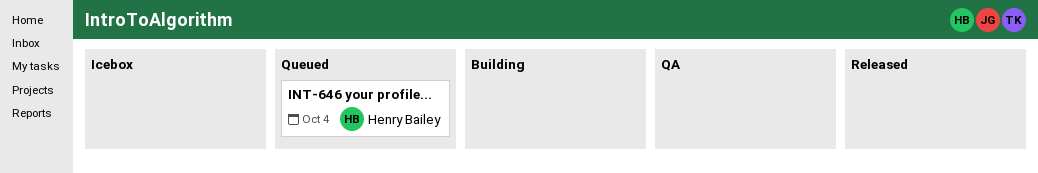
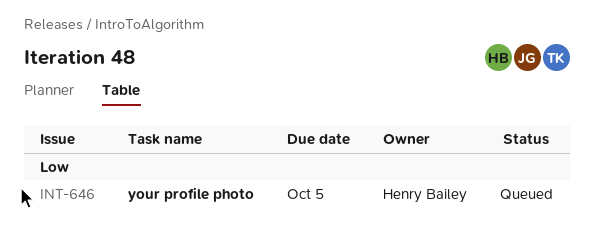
INT-646, due: Oct 4 -> Oct 5

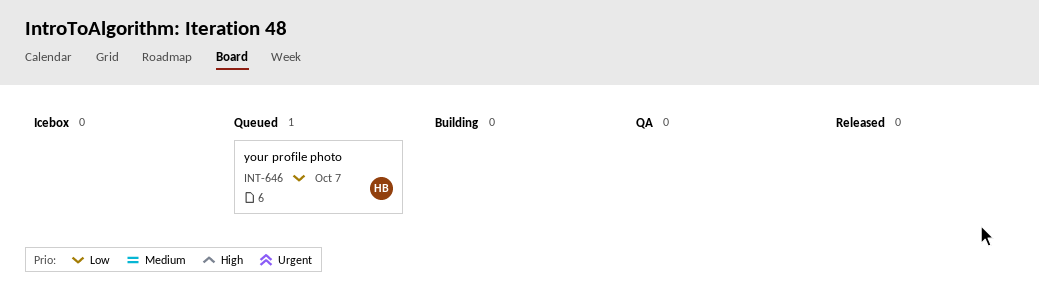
INT-646, due: Oct 5 -> Oct 7

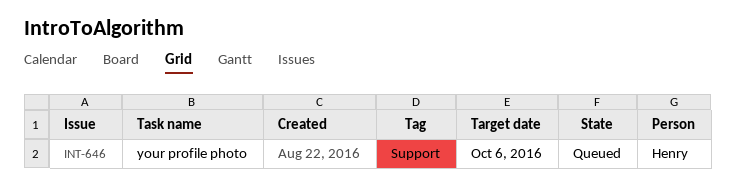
INT-646, due: Oct 7 -> Oct 6

